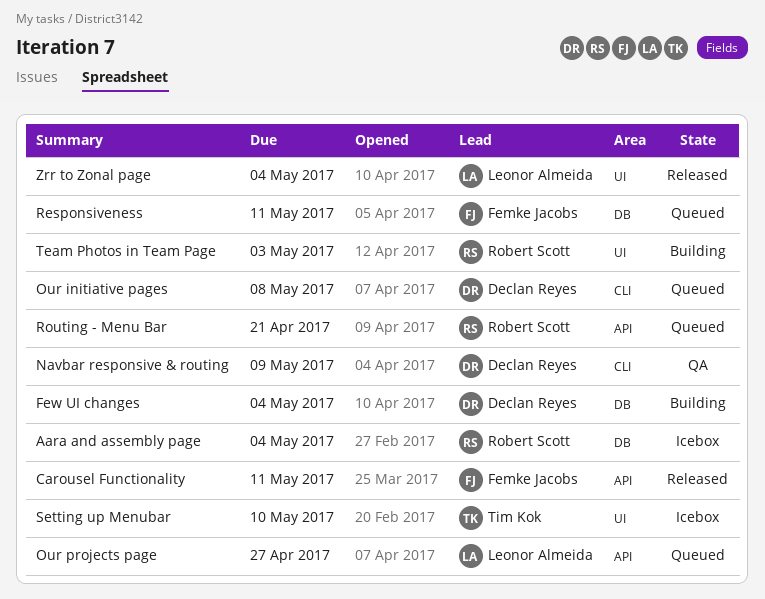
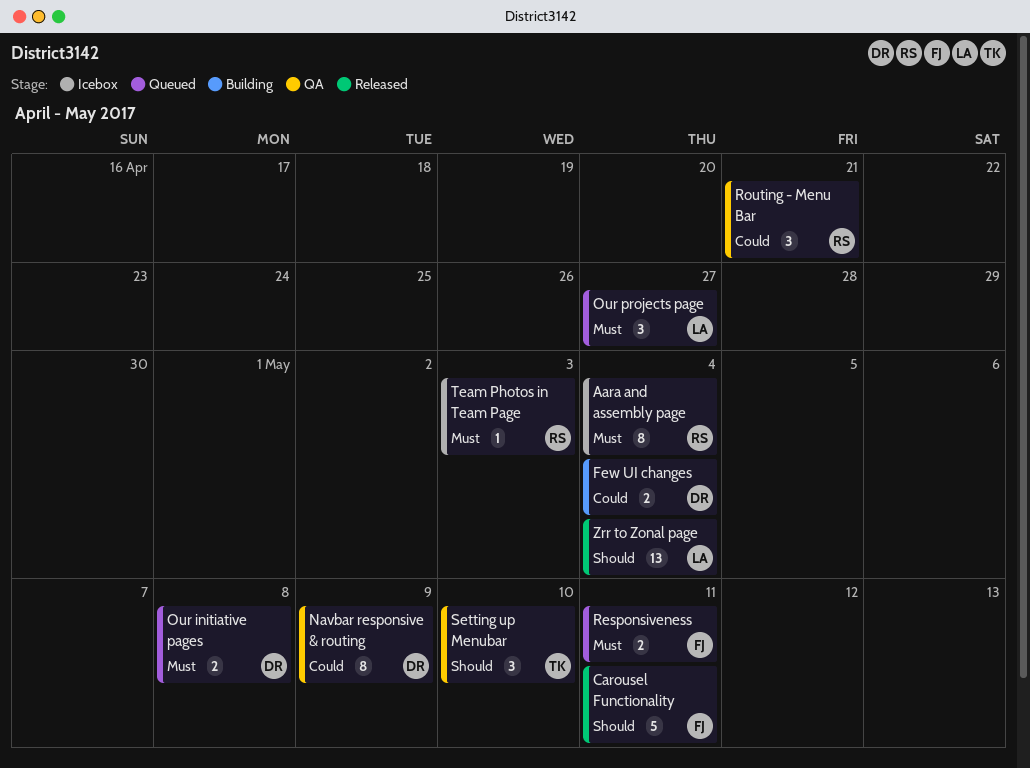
Routing - Menu Bar, status: Queued -> QA
Setting up Menubar, status: Icebox -> QA
Team Photos in Team Page, status: Building -> Icebox

